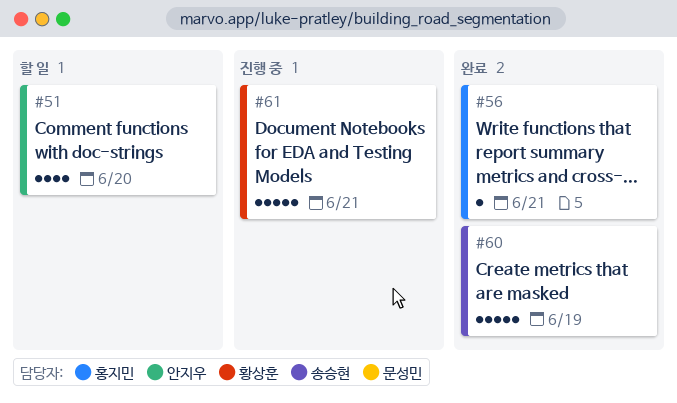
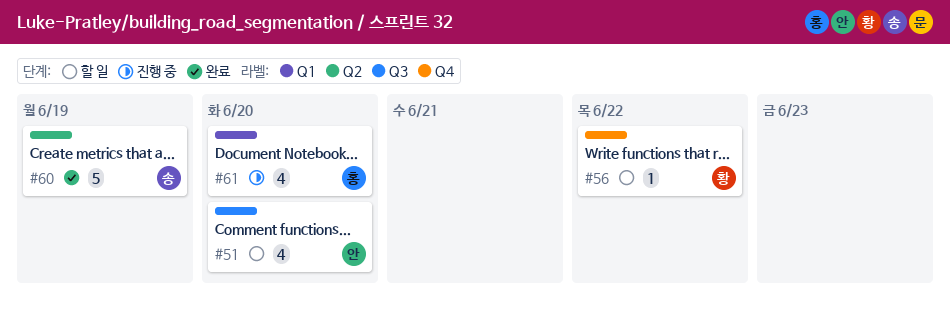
#56, status: 완료 -> 할 일
#56, owner: 홍지민 -> 황상훈
#56, due: Jun 21 -> Jun 22
#61, owner: 황상훈 -> 홍지민
#61, estimate: 5 -> 4
#61, due: Jun 21 -> Jun 20

